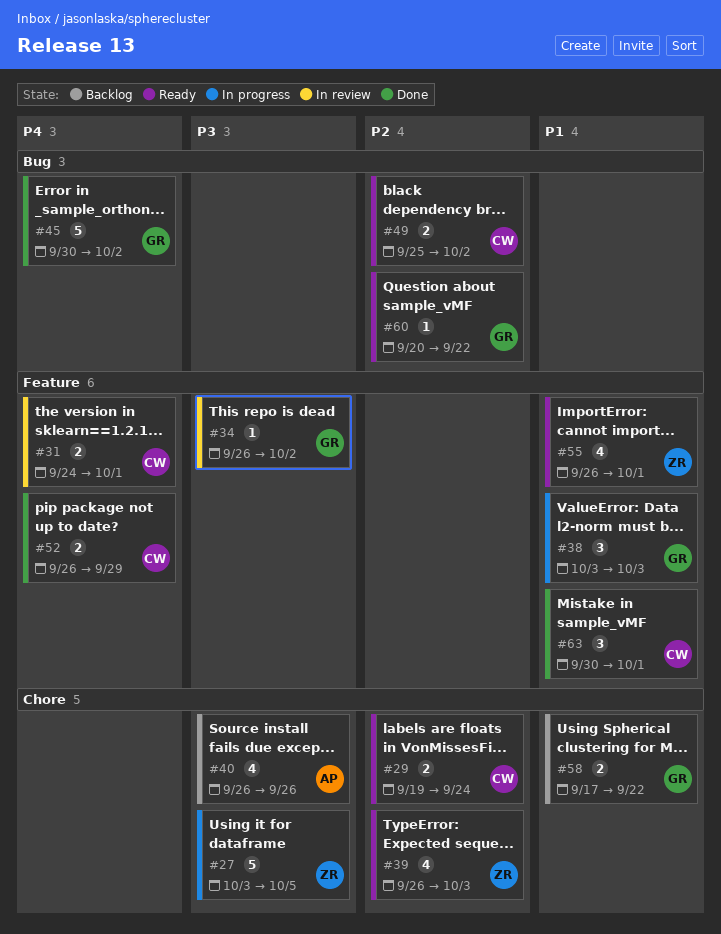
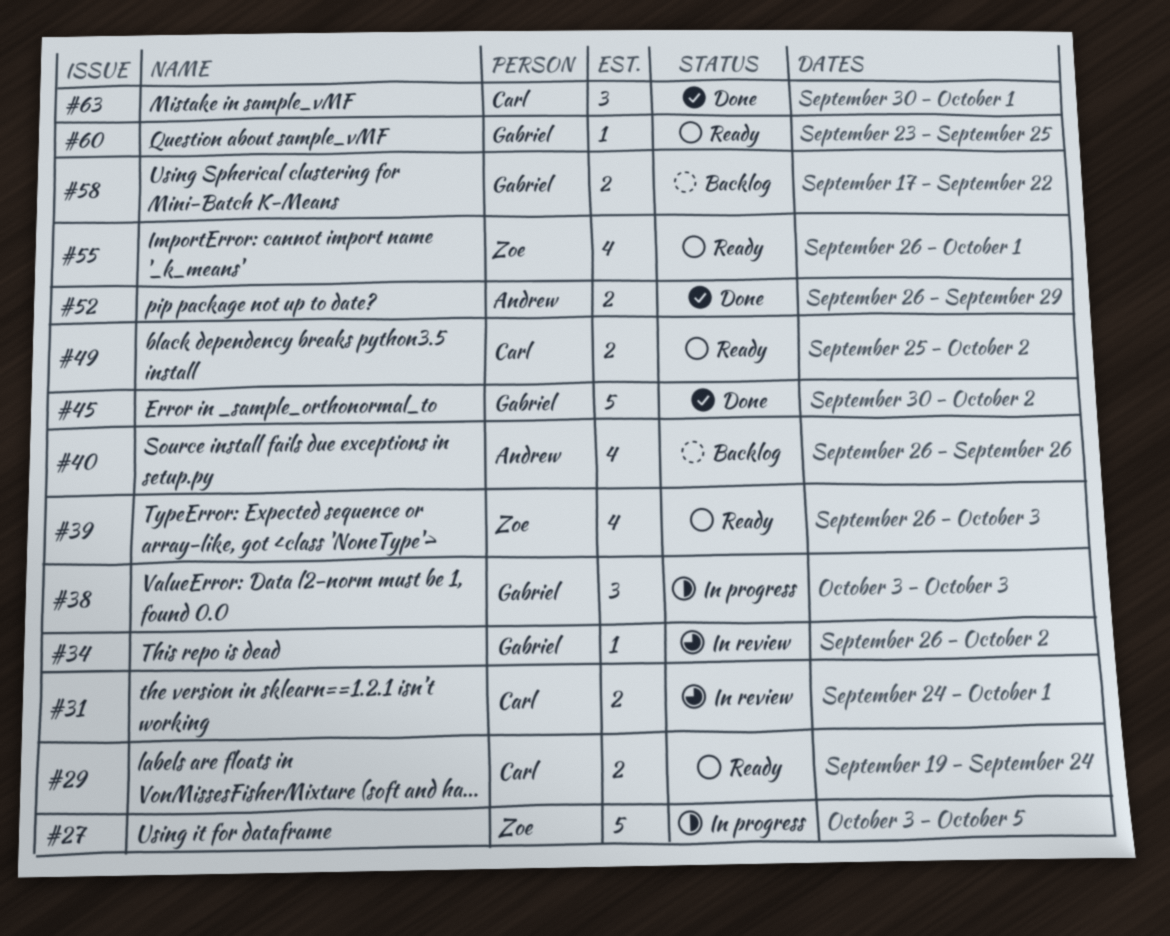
#52, owner: Carl -> Andrew
#60, start: Sep 20 -> Sep 23
#60, due: Sep 22 -> Sep 25

